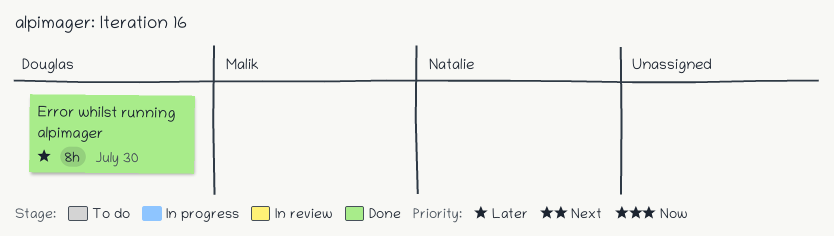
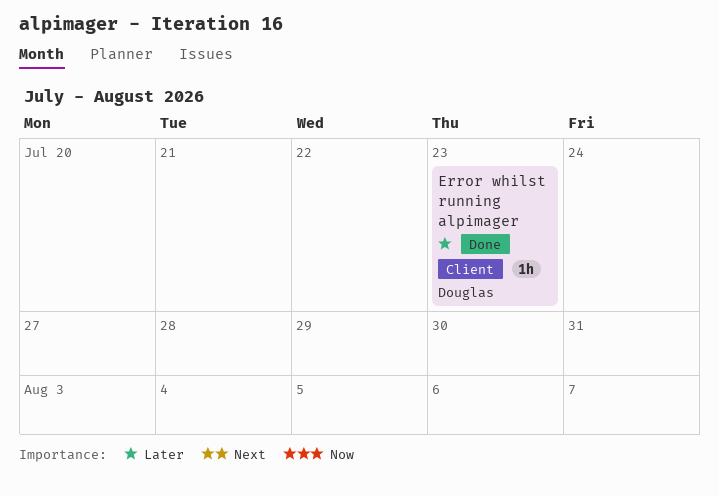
Error whilst running alpimager, estimate: 8h -> 1h
Error whilst running alpimager, due: Jul 30 -> Jul 23

